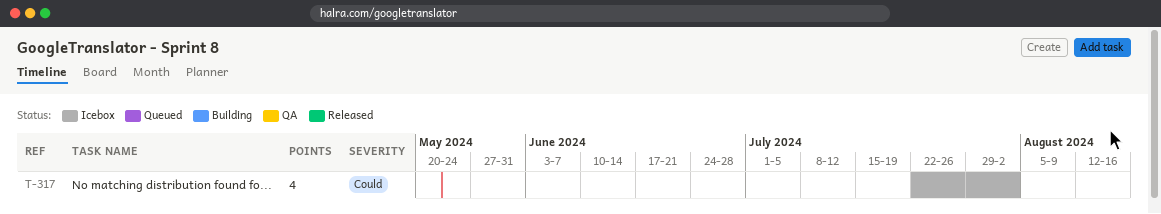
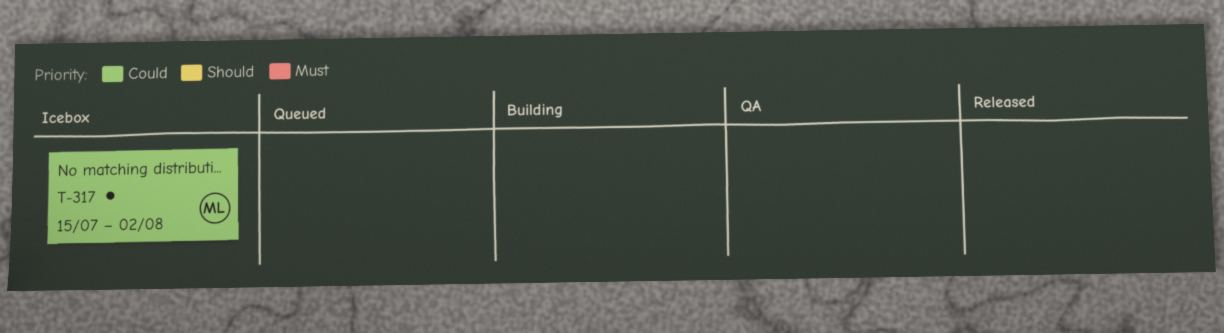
T-317, estimate: 4 -> 1
T-317, start: Jul 22 -> Jul 15

